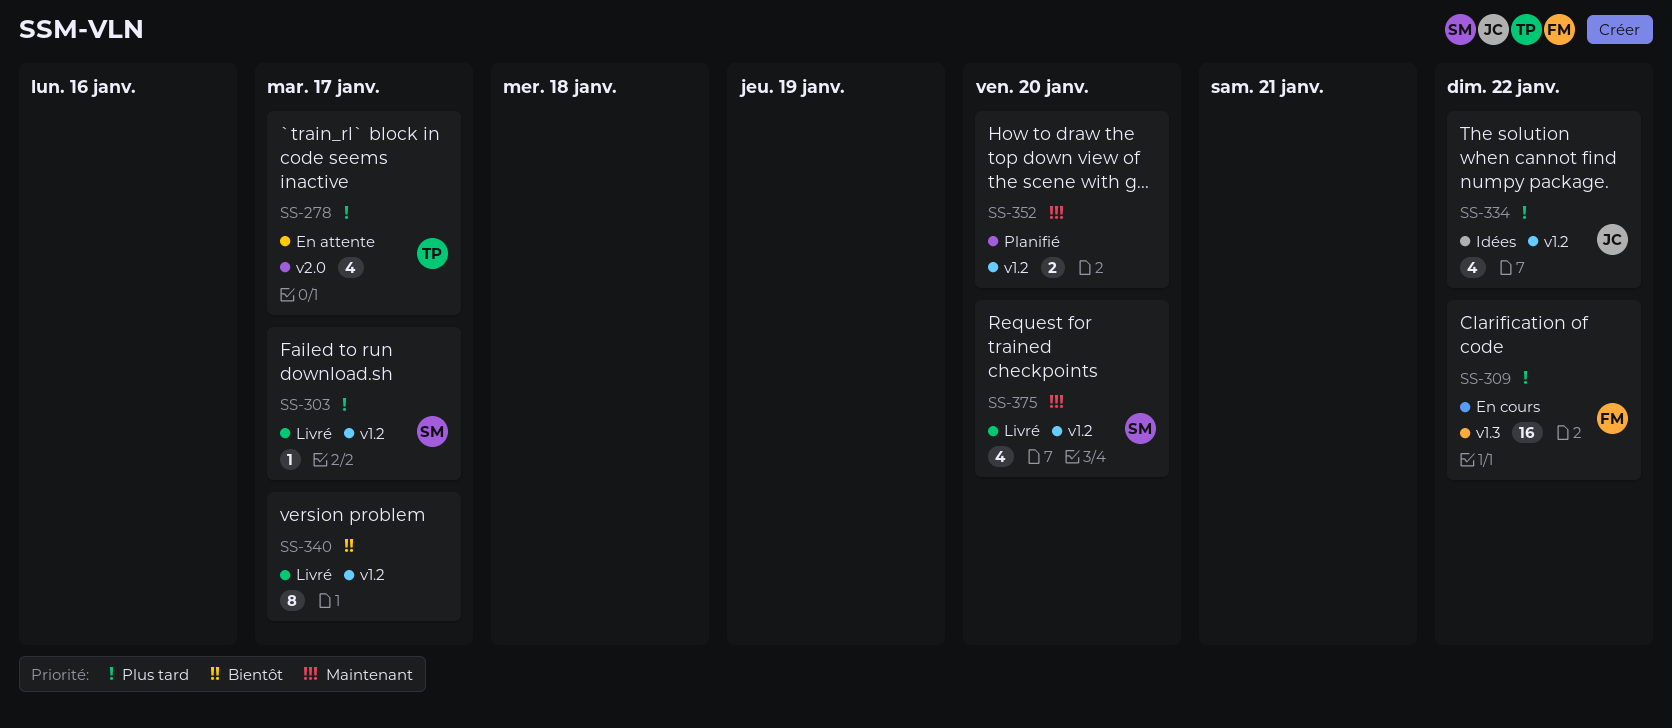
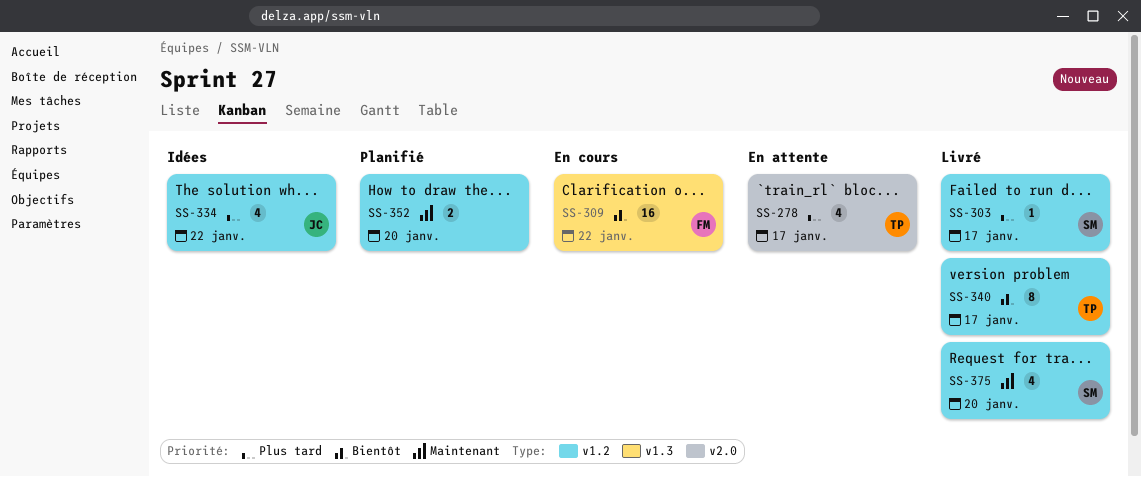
SS-309, priority: Plus tard -> Bientôt
SS-340, owner: none -> TP

